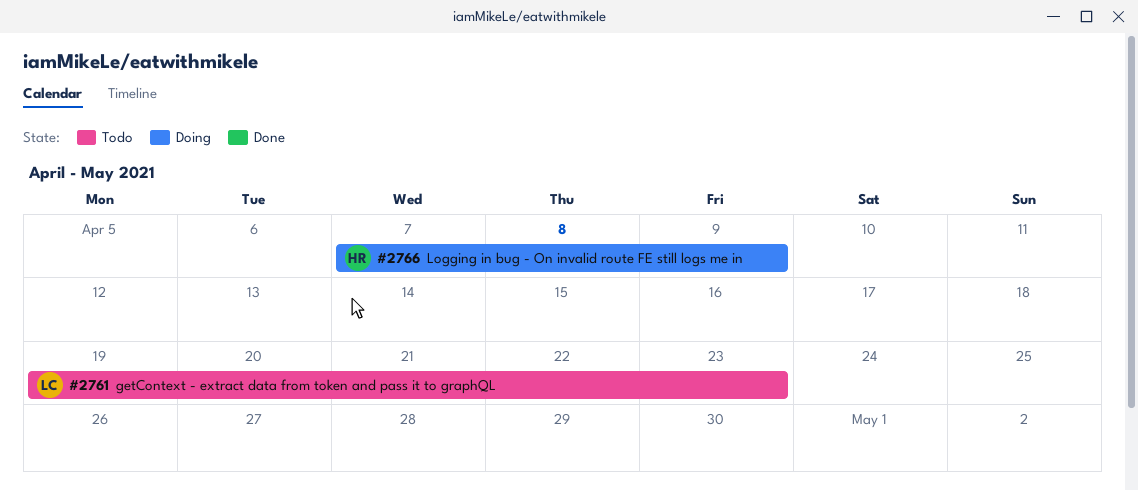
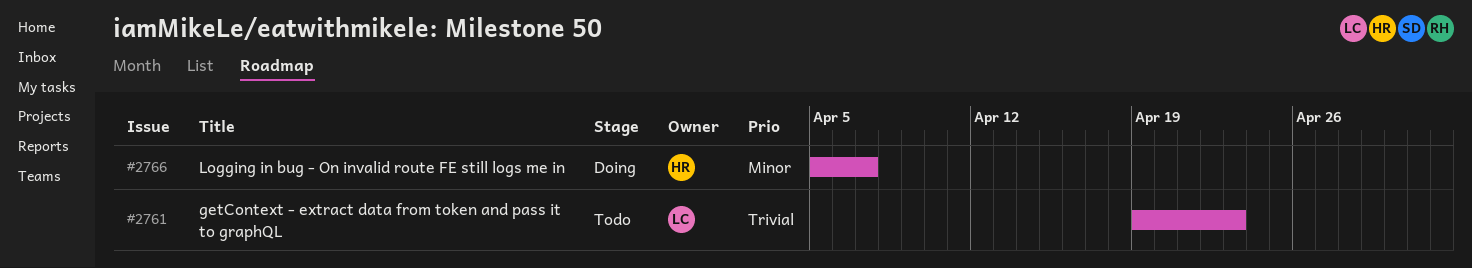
#2766, start: Apr 7 -> Apr 5
#2766, due: Apr 9 -> Apr 7

